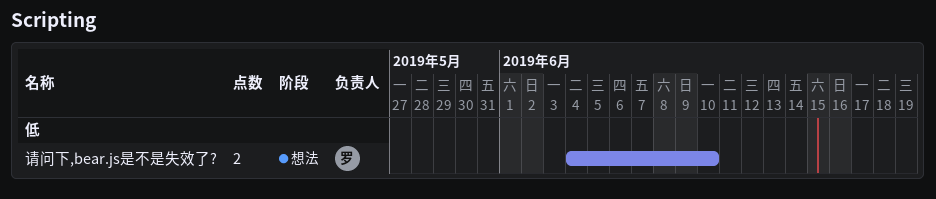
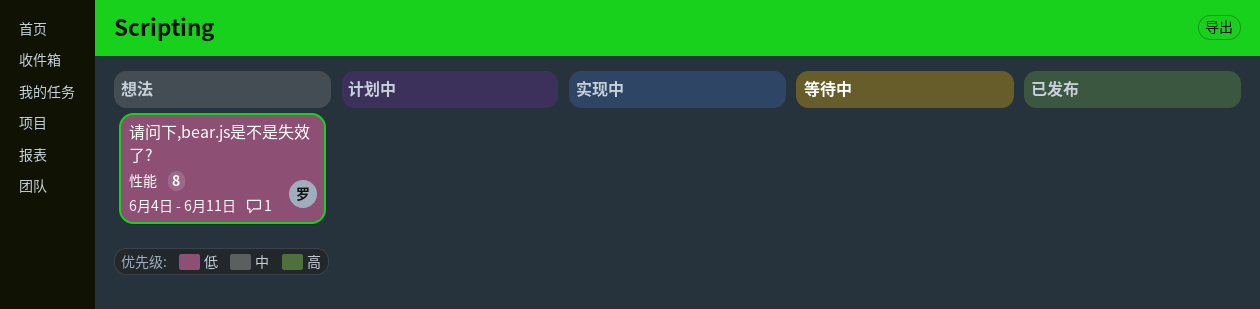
请问下,bear.js是不是失效了?, estimate: 2 -> 8
请问下,bear.js是不是失效了?, due: Jun 10 -> Jun 11

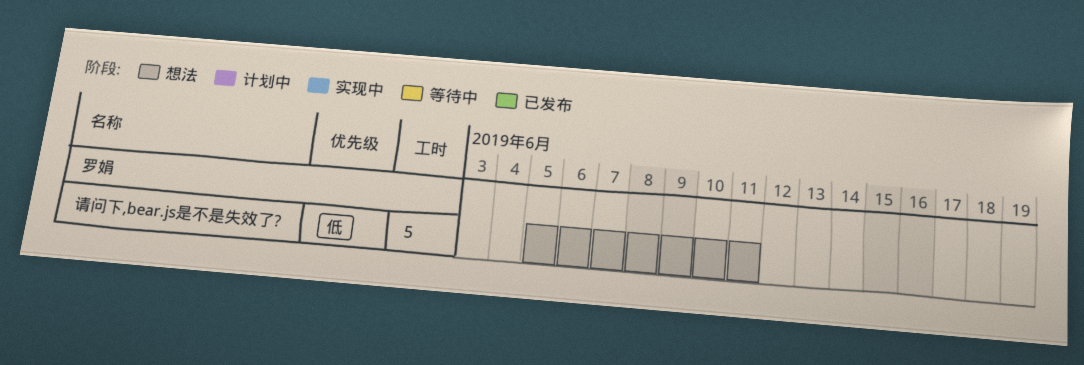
请问下,bear.js是不是失效了?, estimate: 8 -> 5
请问下,bear.js是不是失效了?, start: Jun 4 -> Jun 5

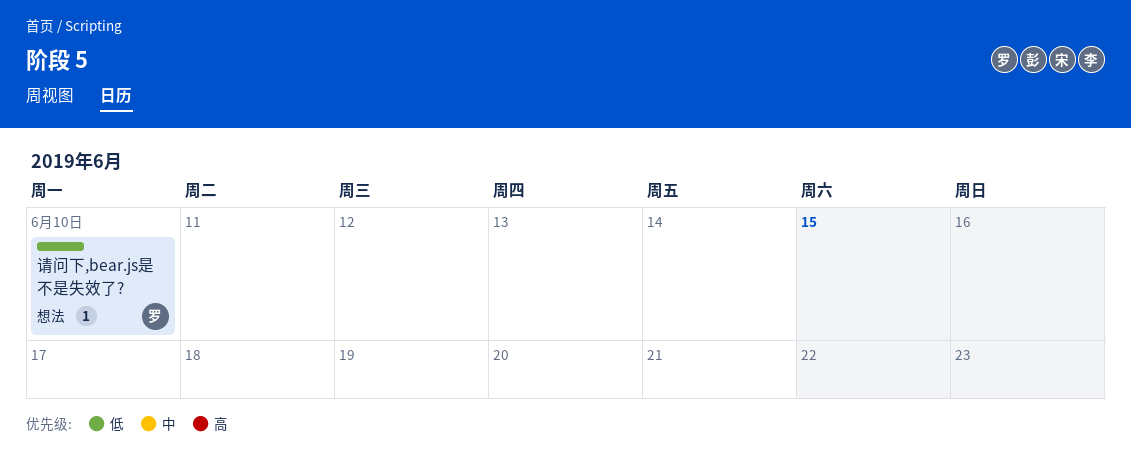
请问下,bear.js是不是失效了?, estimate: 5 -> 1
请问下,bear.js是不是失效了?, due: Jun 11 -> Jun 10

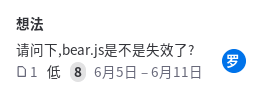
请问下,bear.js是不是失效了?, estimate: 1 -> 8
请问下,bear.js是不是失效了?, due: Jun 10 -> Jun 11

